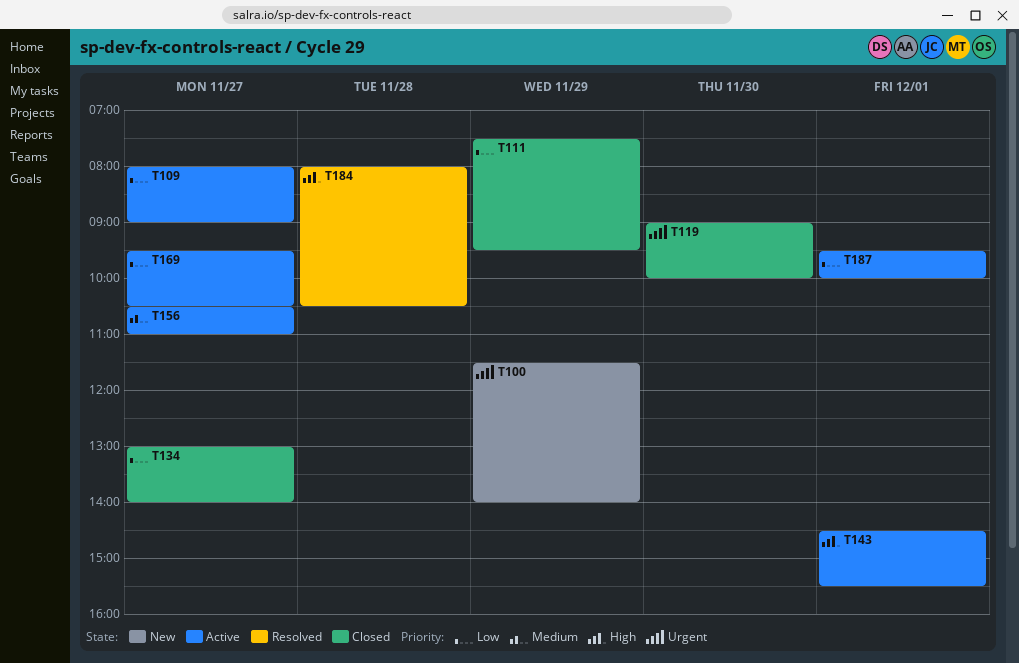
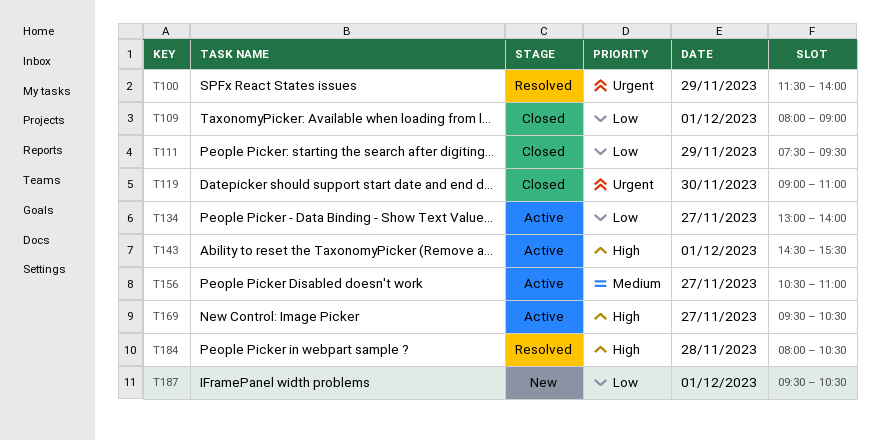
T100, status: New -> Resolved
T109, status: Active -> Closed
T109, day: Nov 27 -> Dec 1
T119, ends: 10:00 -> 11:00
T134, status: Closed -> Active
T169, priority: Low -> High
T187, status: Active -> New
T187, ends: 10:00 -> 10:30

